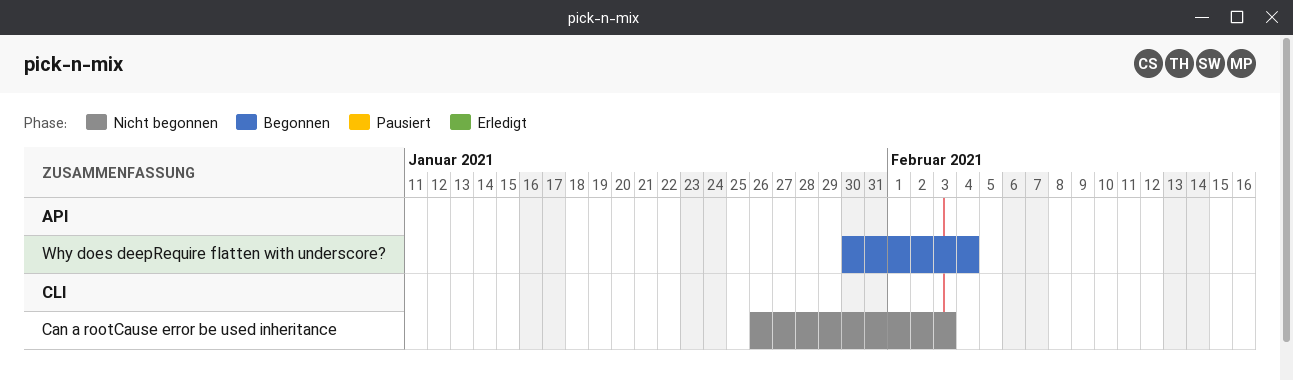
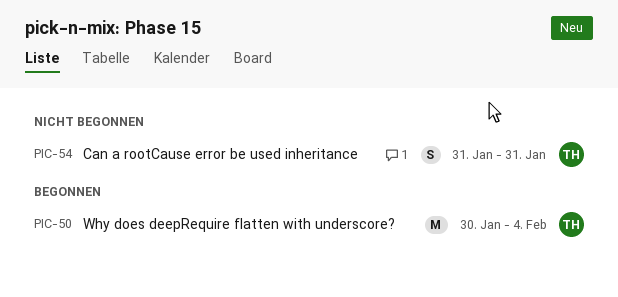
Can a rootCause error be used inheritance, start: Jan 26 -> Jan 31
Can a rootCause error be used inheritance, due: Feb 3 -> Jan 31

